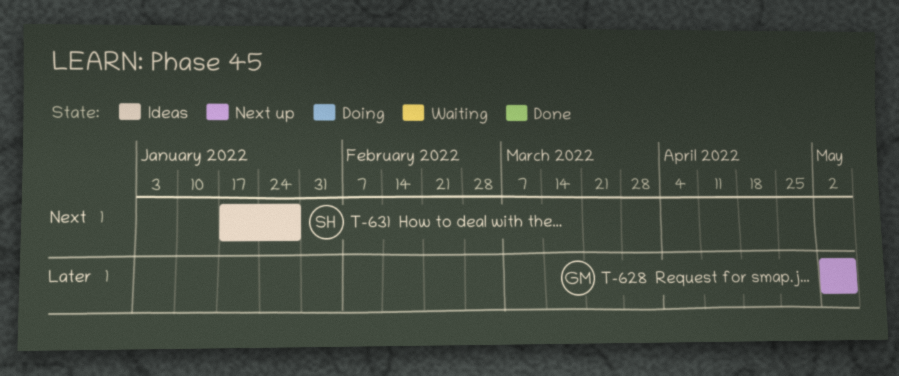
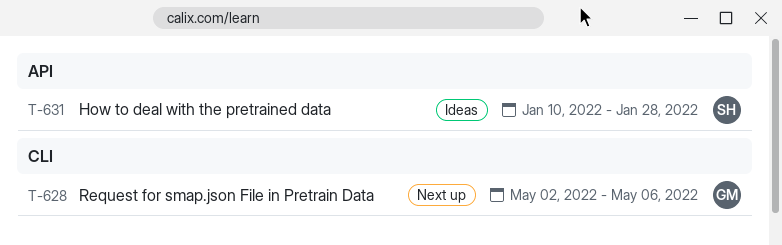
T-631, start: Jan 17 -> Jan 10

